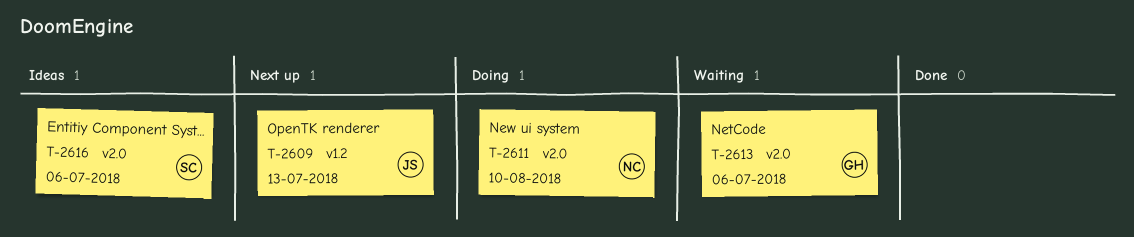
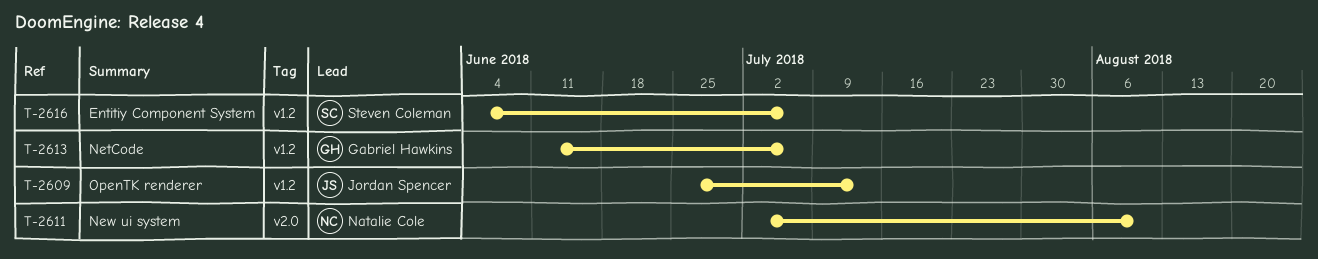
T-2613, label: v2.0 -> v1.2
T-2616, label: v2.0 -> v1.2

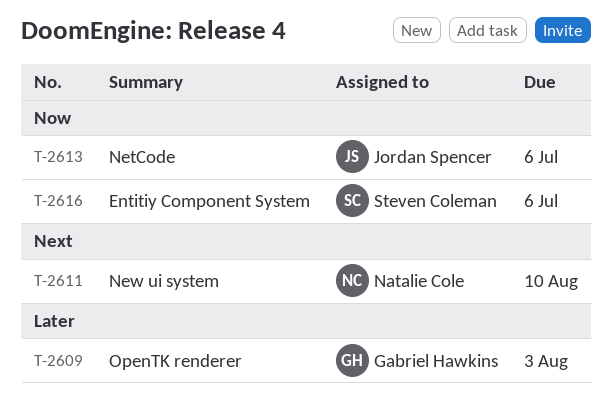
T-2609, owner: Jordan Spencer -> Gabriel Hawkins
T-2609, due: Jul 13 -> Aug 3
T-2613, owner: Gabriel Hawkins -> Jordan Spencer

